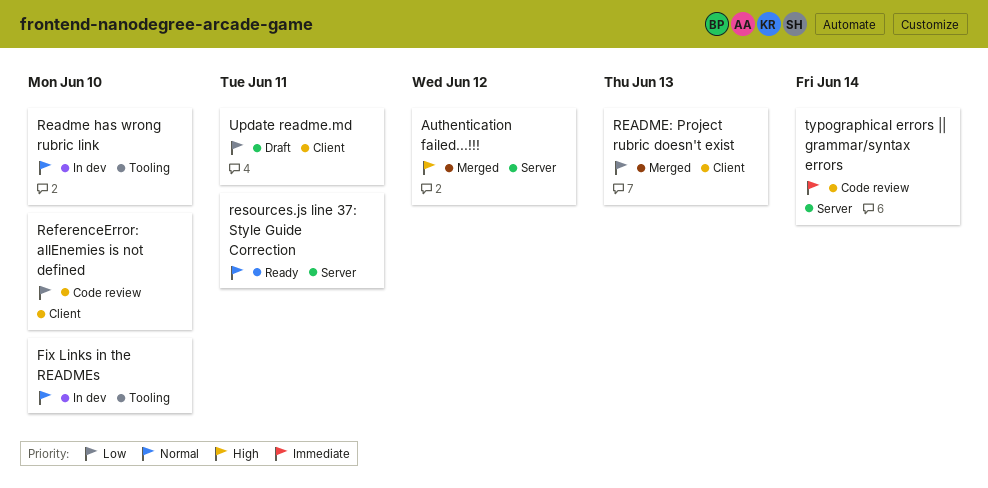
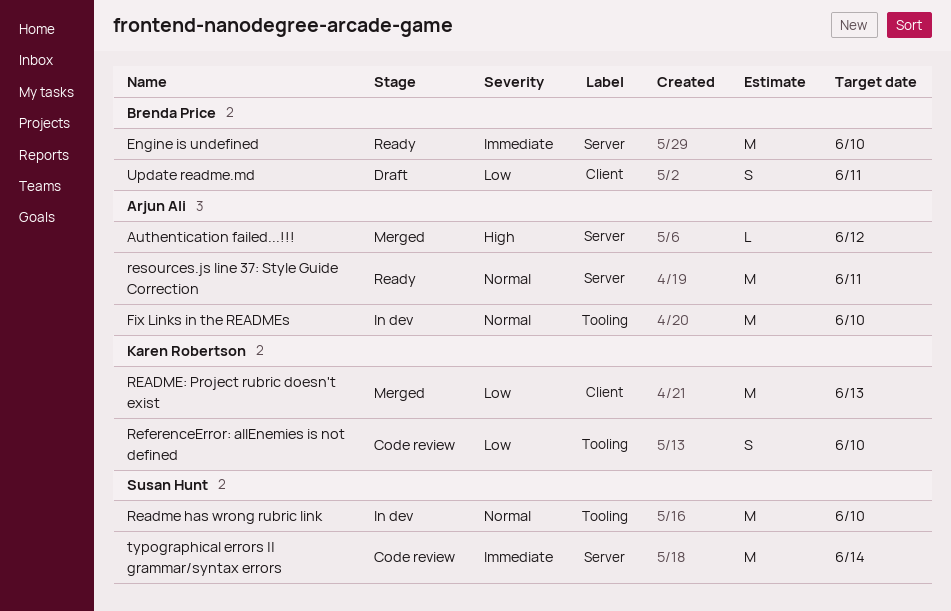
Engine is undefined: none -> present
ReferenceError: allEnemies is not defined, label: Client -> Tooling

